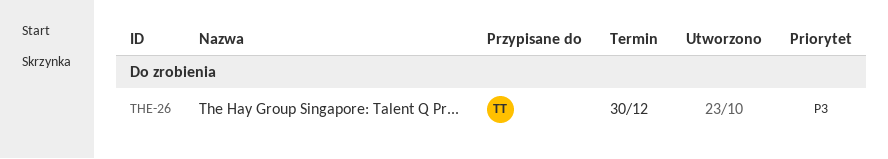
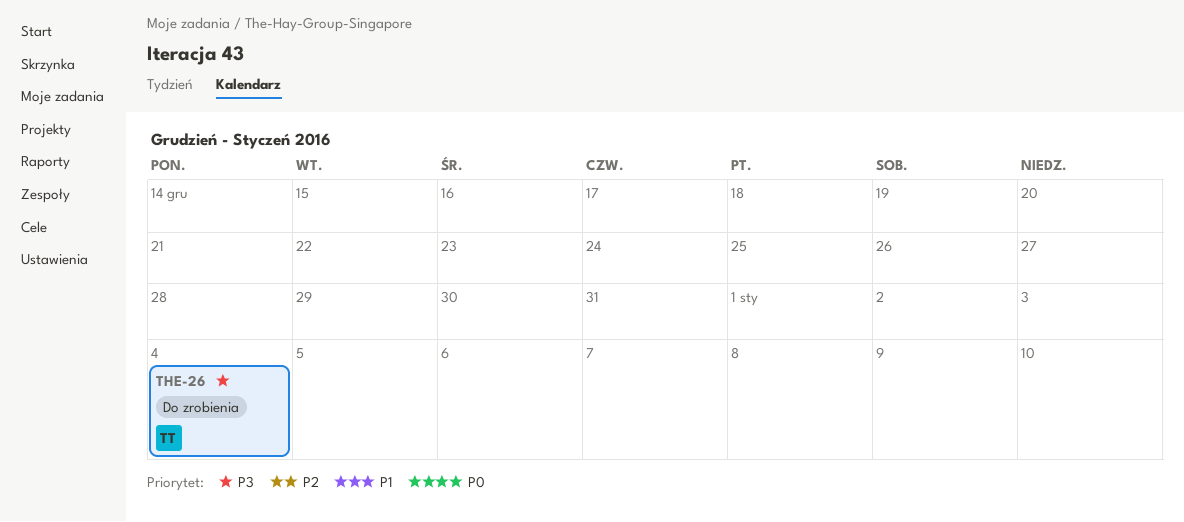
THE-26, due: Dec 30 -> Jan 4

